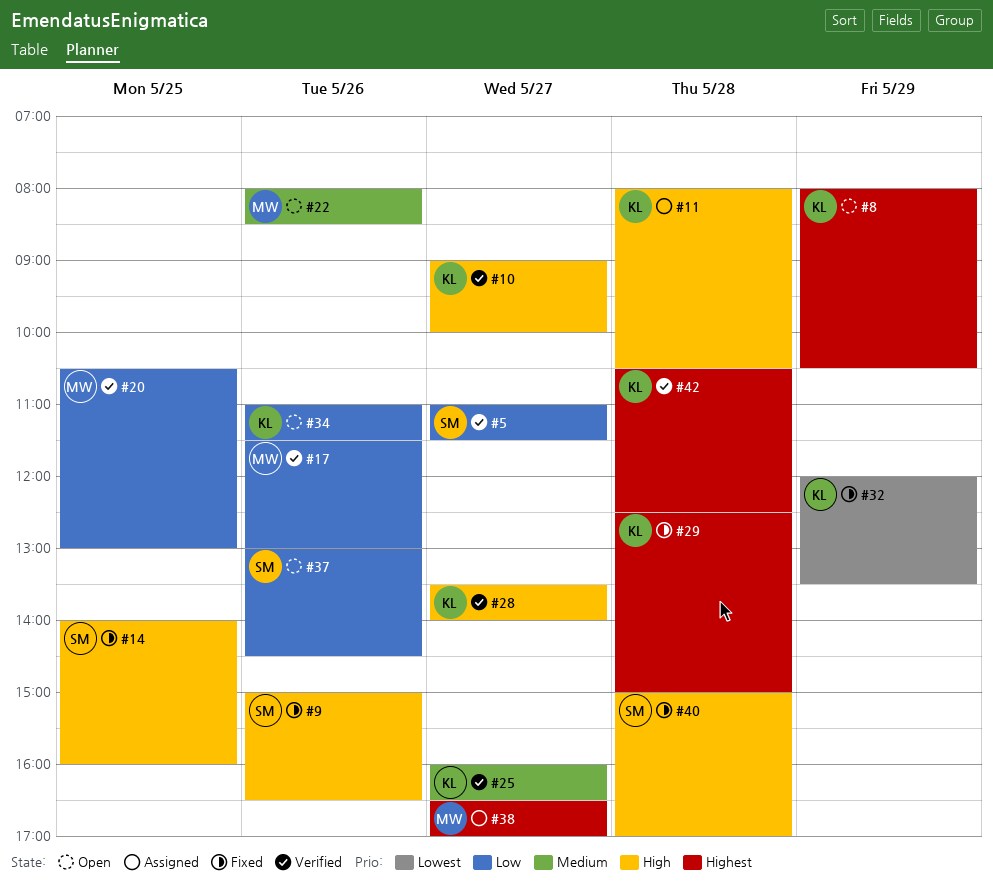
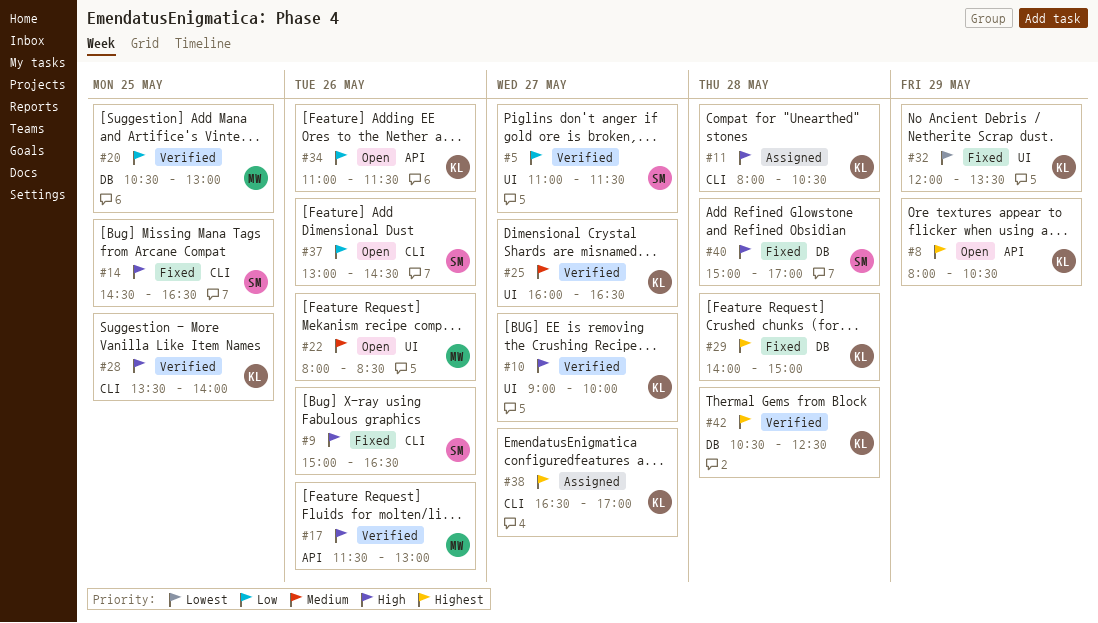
#14, begins: 14:00 -> 14:30
#14, ends: 16:00 -> 16:30
#17, priority: Low -> High
#28, day: May 27 -> May 25
#29, begins: 12:30 -> 14:00
#38, owner: MW -> KL

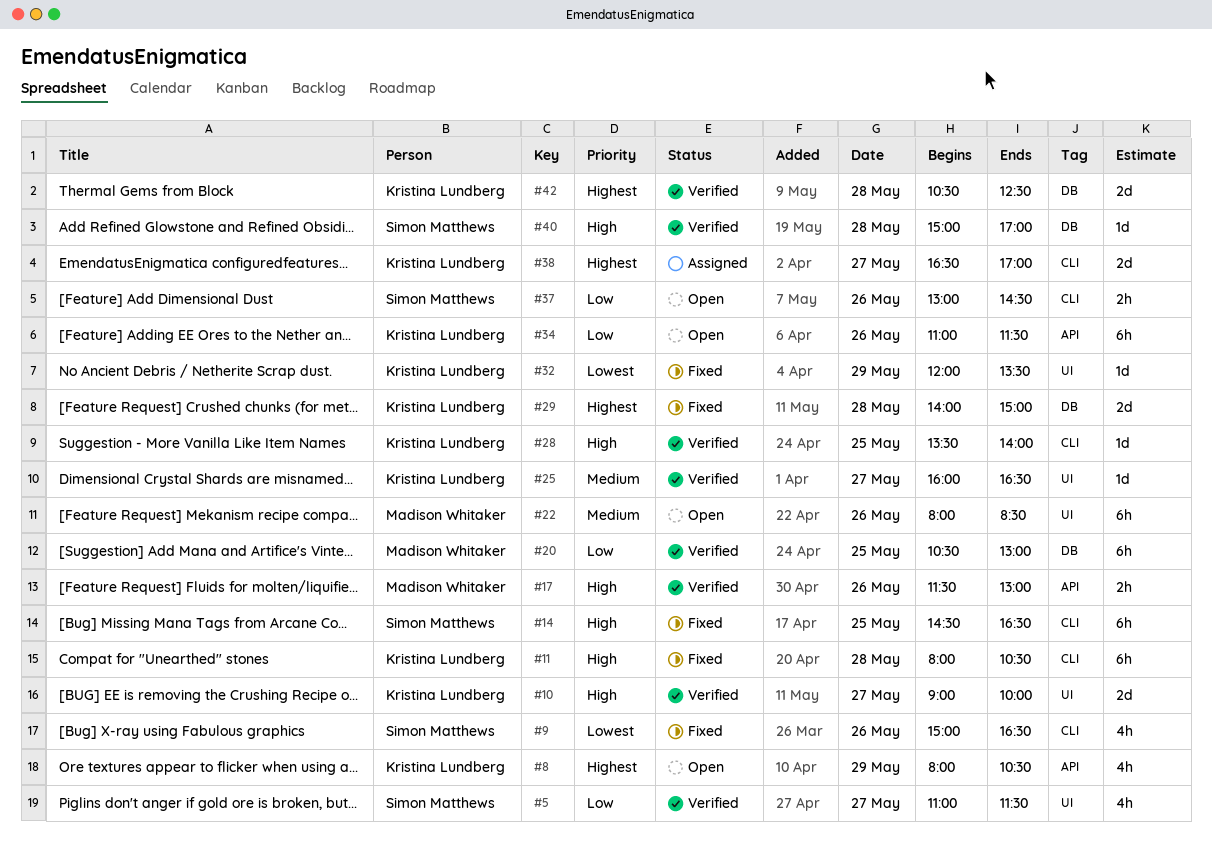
#9, priority: High -> Lowest
#11, status: Assigned -> Fixed
#40, status: Fixed -> Verified

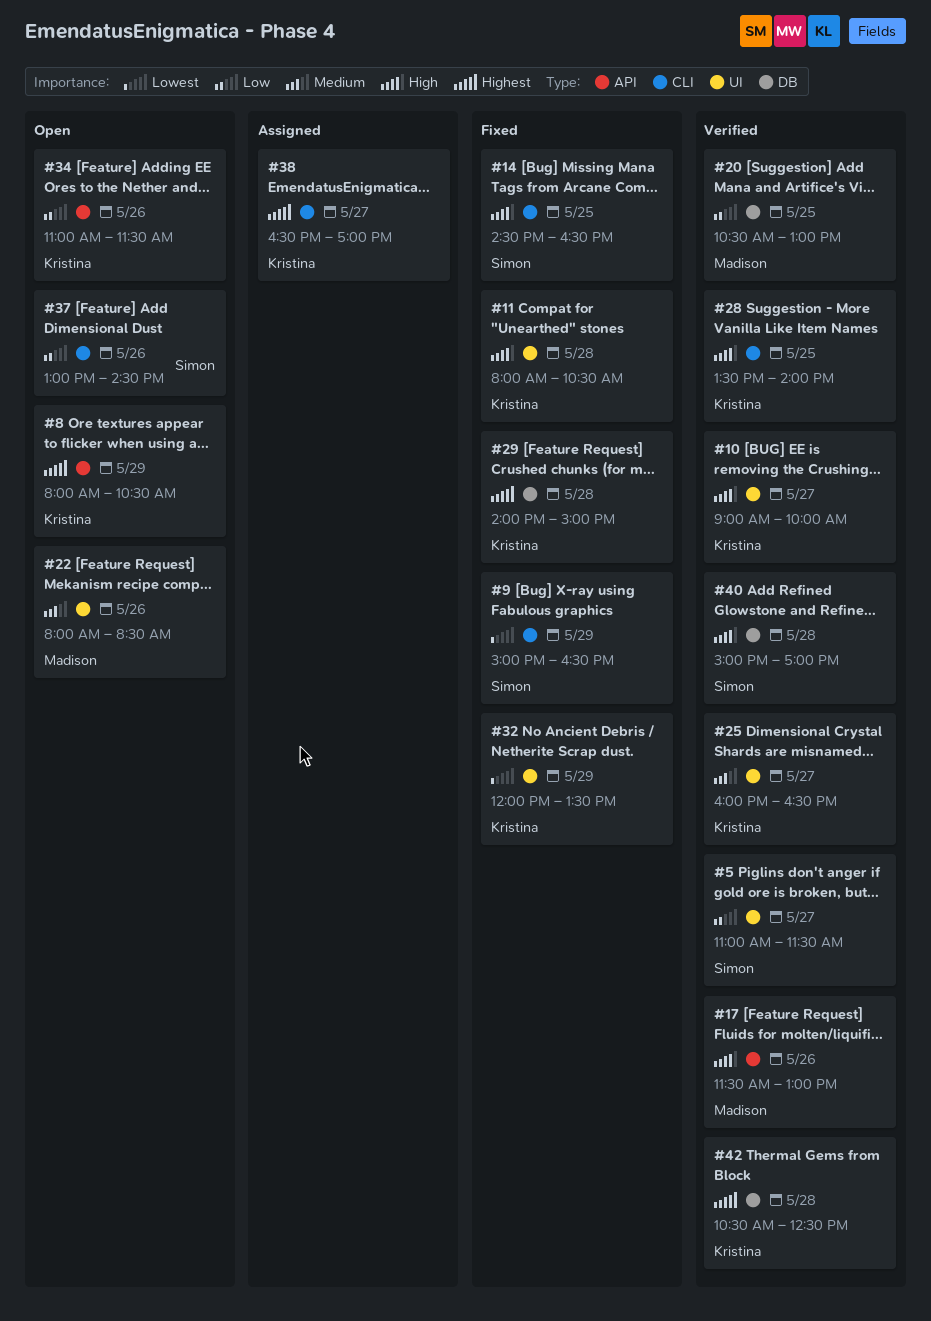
#9, day: May 26 -> May 29
#11, label: CLI -> UI

